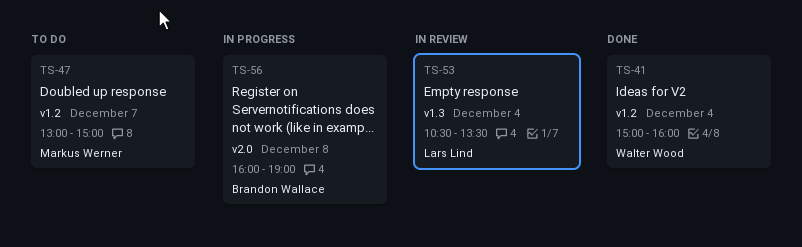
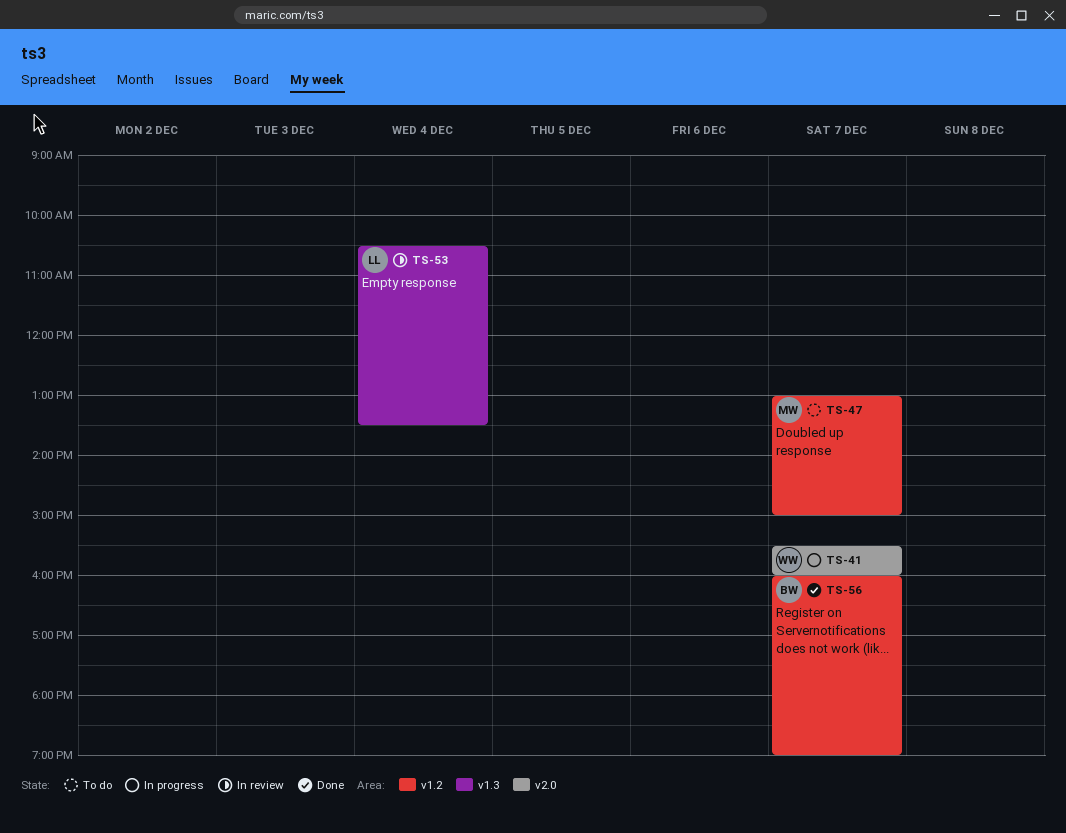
TS-41, status: Done -> In progress
TS-41, label: v1.2 -> v2.0
TS-41, day: Dec 4 -> Dec 7
TS-41, begins: 15:00 -> 15:30
TS-56, status: In progress -> Done
TS-56, label: v2.0 -> v1.2
TS-56, day: Dec 8 -> Dec 7

